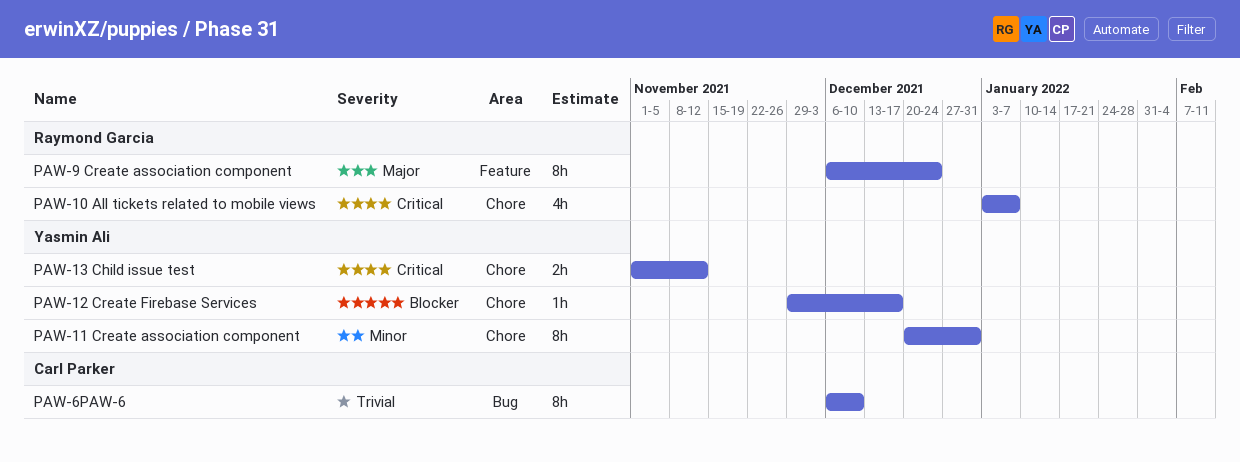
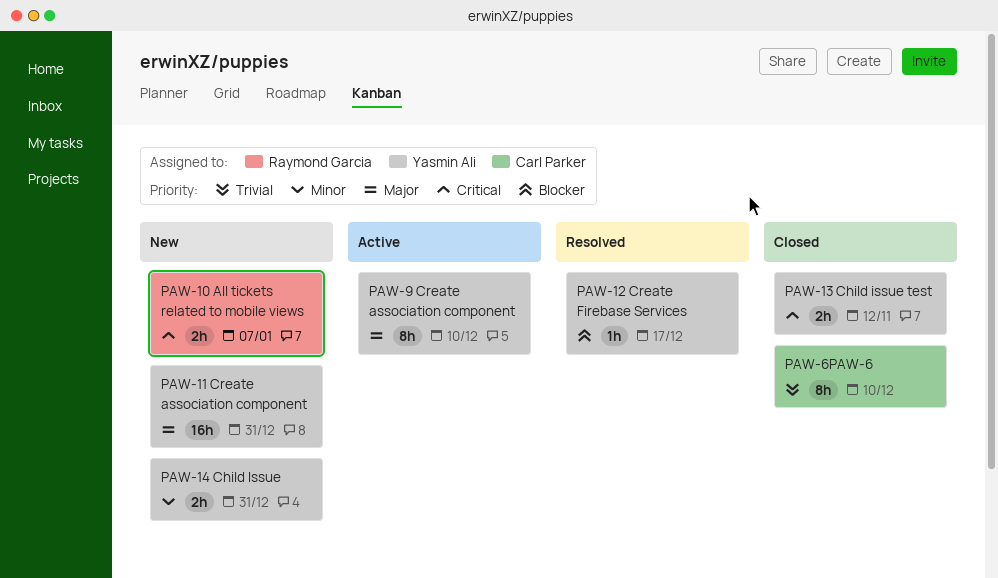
PAW-10 All tickets related to mobile views, estimate: 4h -> 2h
PAW-11 Create association component, priority: Minor -> Major
PAW-11 Create association component, estimate: 8h -> 16h
PAW-14 Child Issue: none -> present
PAW-9 Create association component, owner: Raymond Garcia -> Yasmin Ali
PAW-9 Create association component, due: Dec 24 -> Dec 10

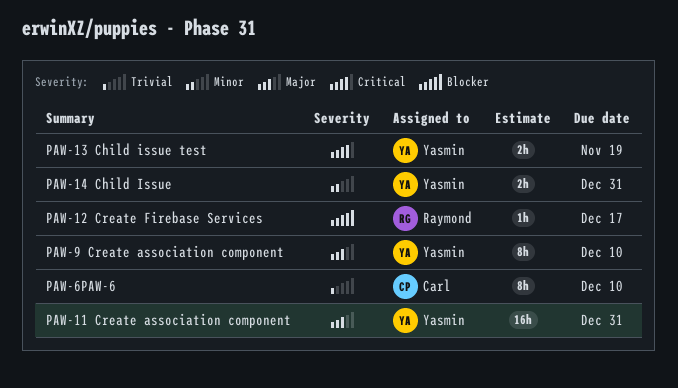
PAW-10 All tickets related to mobile views: present -> none
PAW-12 Create Firebase Services, owner: Yasmin Ali -> Raymond Garcia
PAW-13 Child issue test, due: Nov 12 -> Nov 19

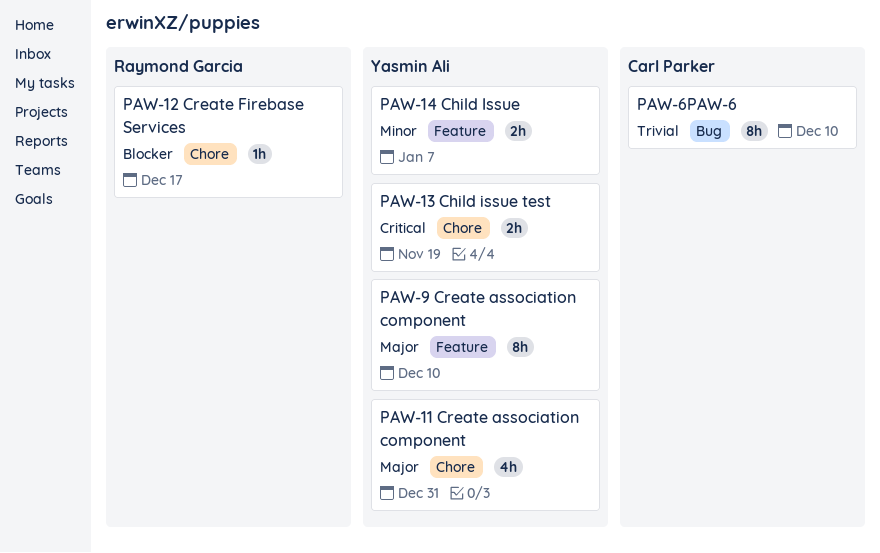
PAW-11 Create association component, estimate: 16h -> 4h
PAW-14 Child Issue, due: Dec 31 -> Jan 7

